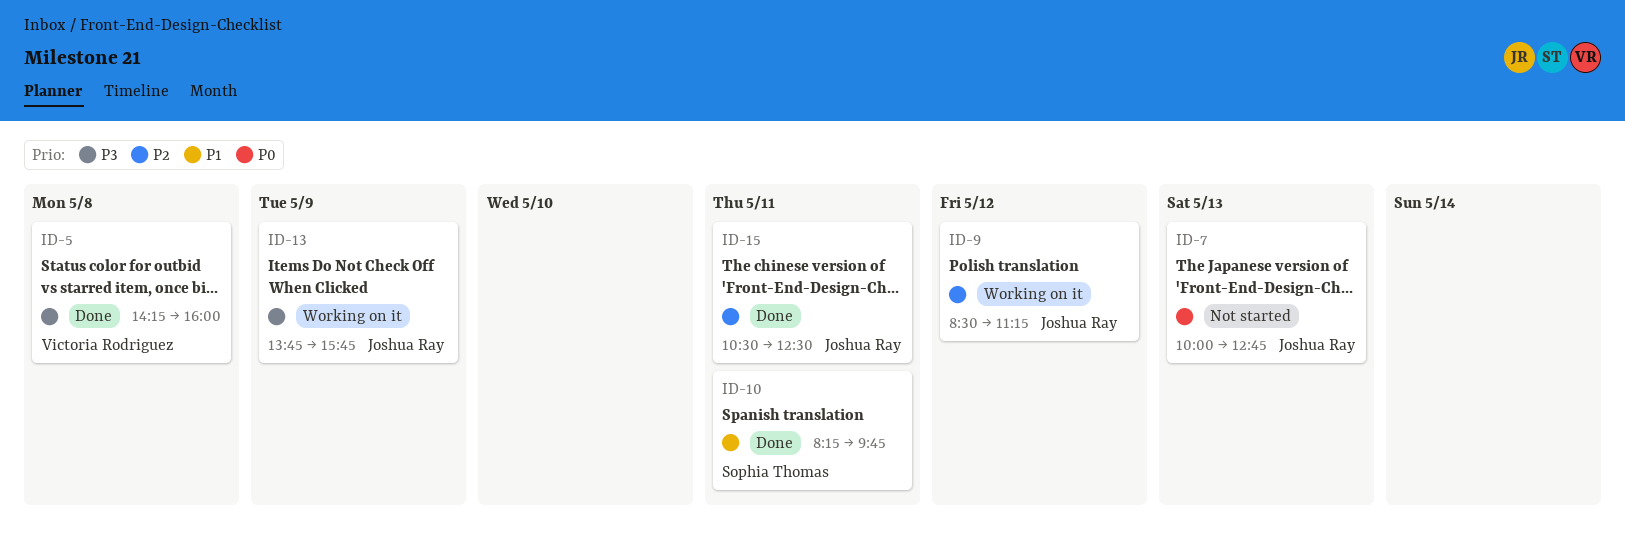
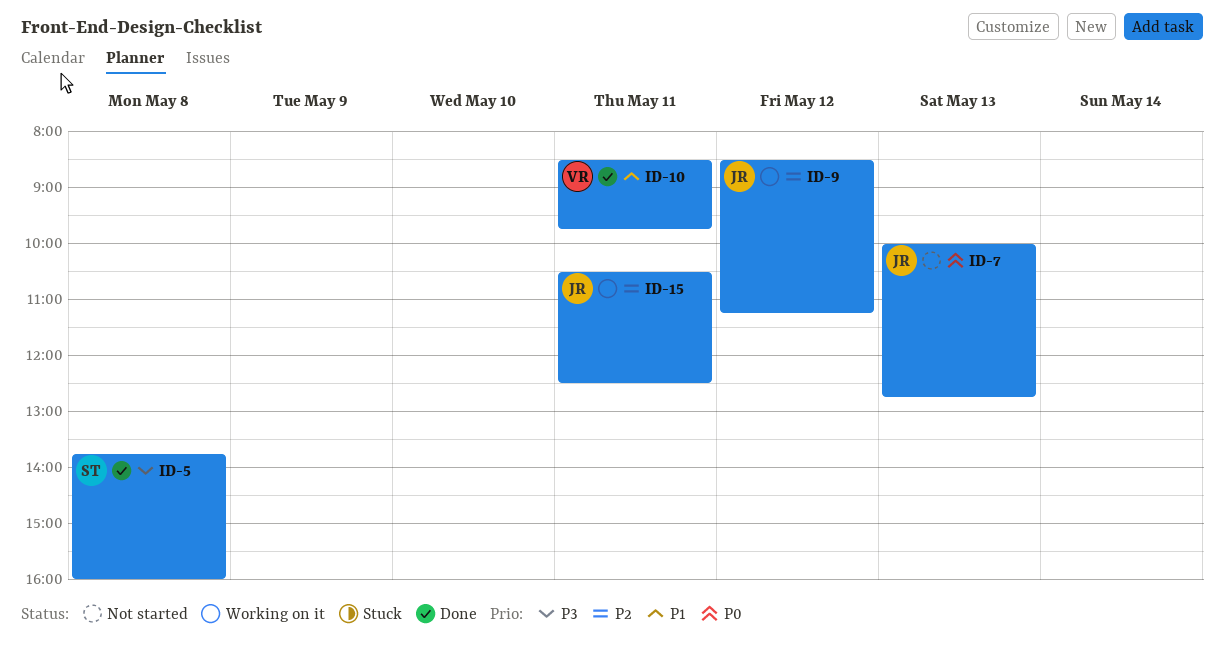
ID-5, owner: Victoria Rodriguez -> Sophia Thomas
ID-5, begins: 14:15 -> 13:45
ID-10, owner: Sophia Thomas -> Victoria Rodriguez
ID-10, begins: 08:15 -> 08:30
ID-13: present -> none
ID-15, status: Done -> Working on it

